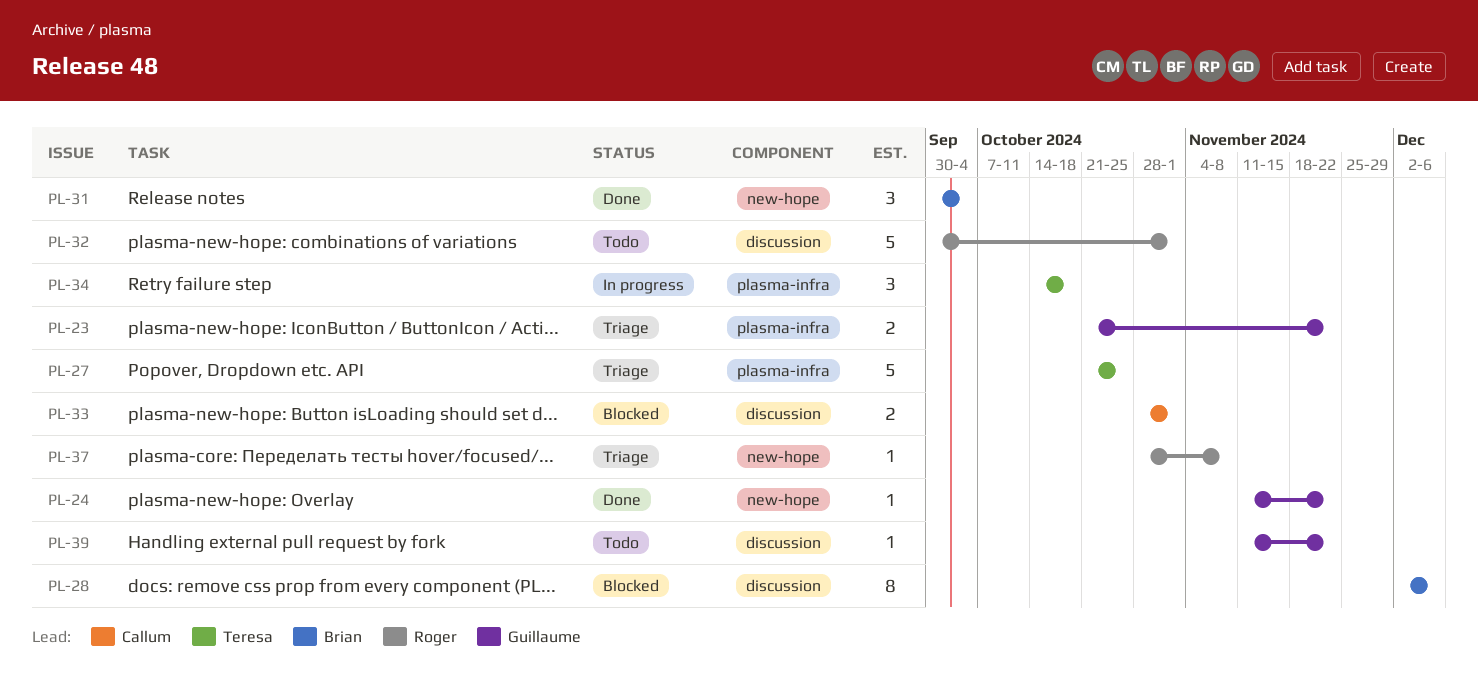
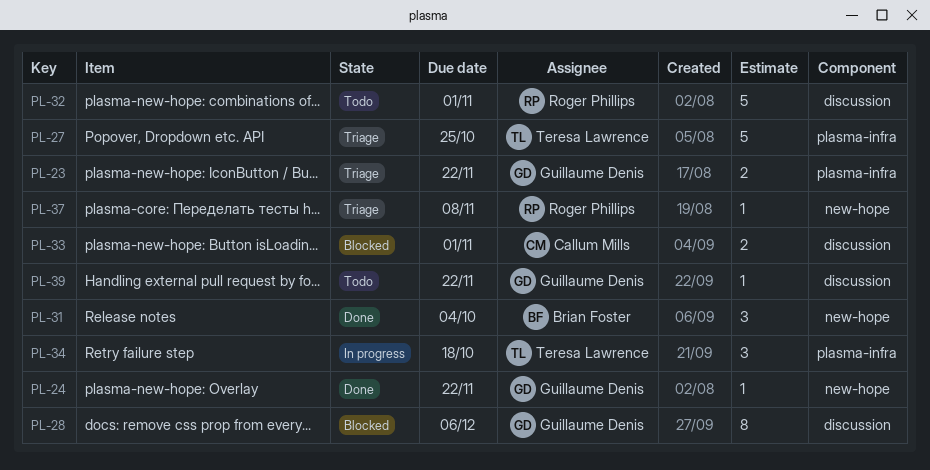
PL-28, owner: Brian Foster -> Guillaume Denis

